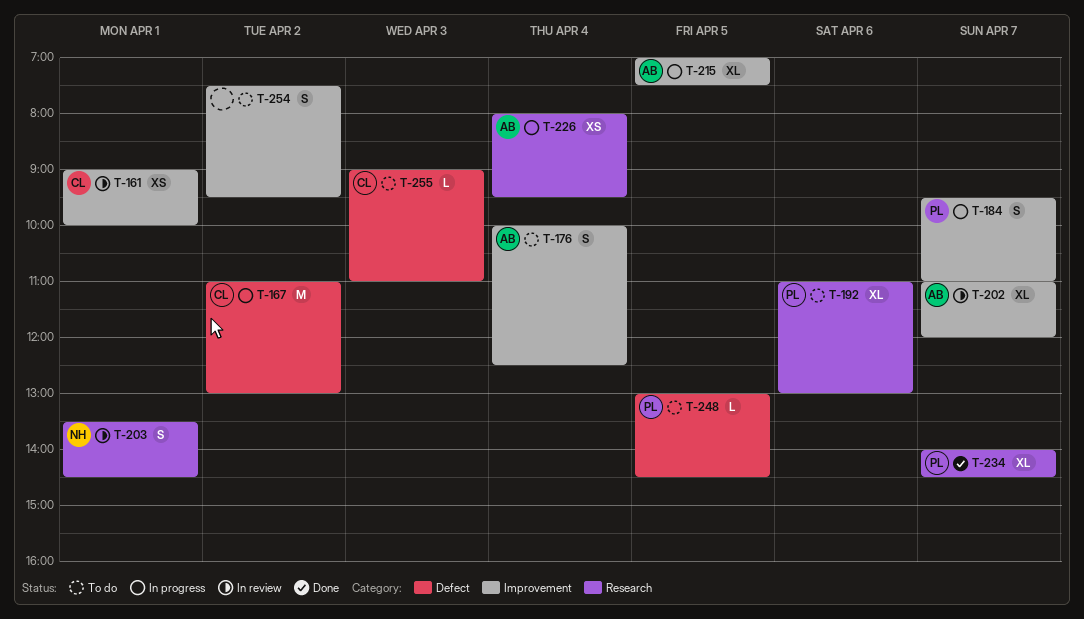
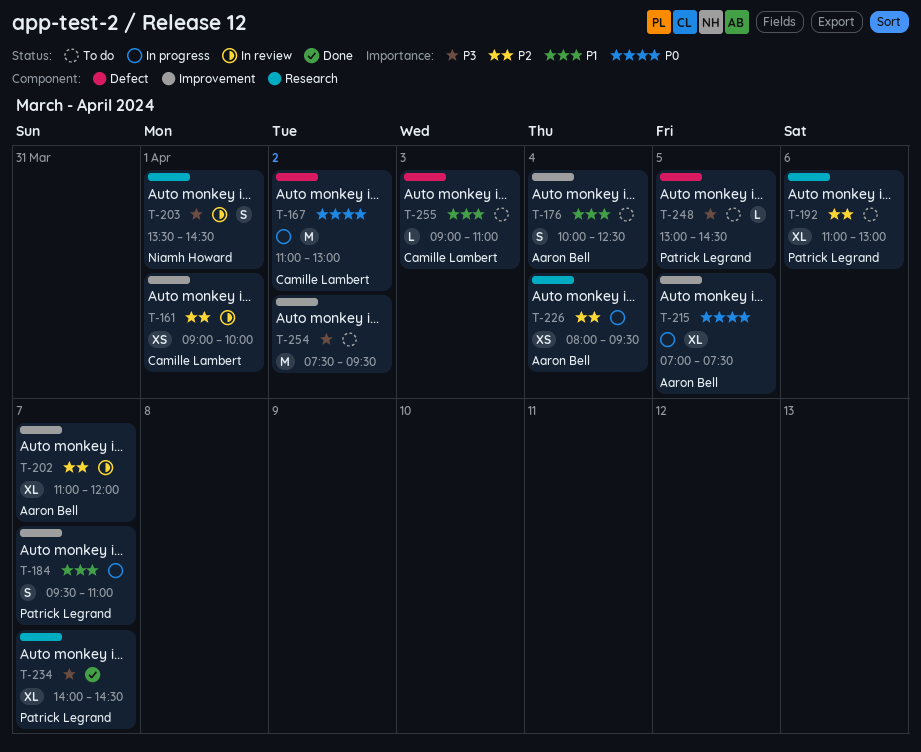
T-254, estimate: S -> M

